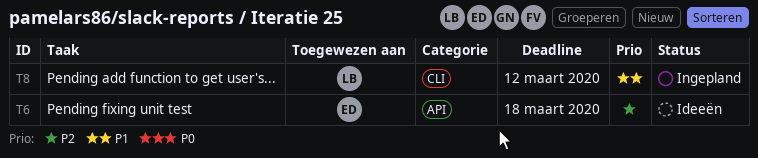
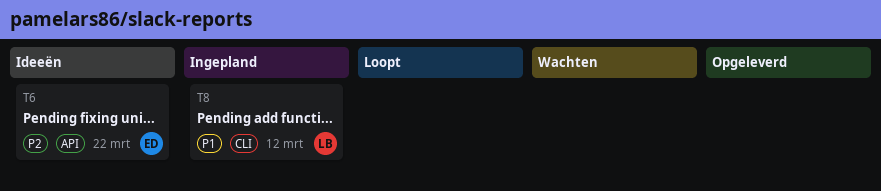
T6, due: Mar 18 -> Mar 22

